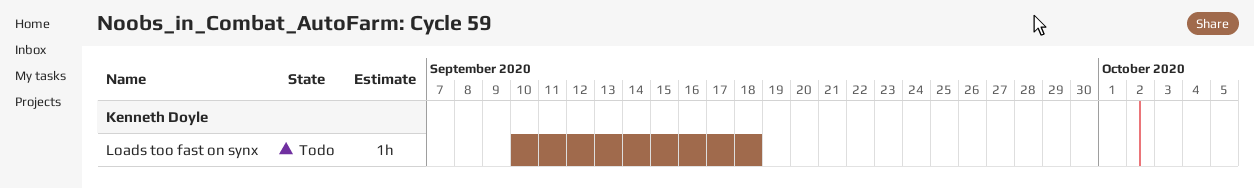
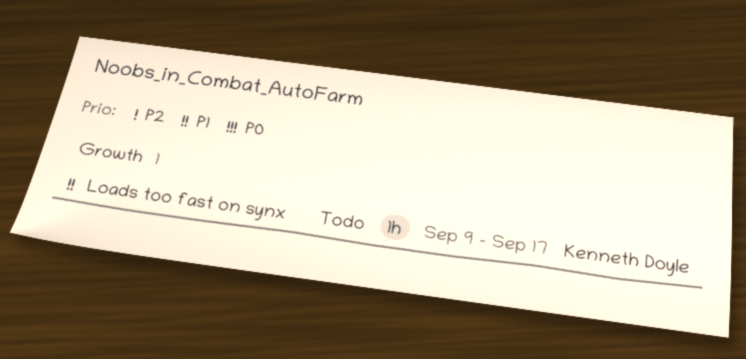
Loads too fast on synx, start: Sep 10 -> Sep 9
Loads too fast on synx, due: Sep 18 -> Sep 17

